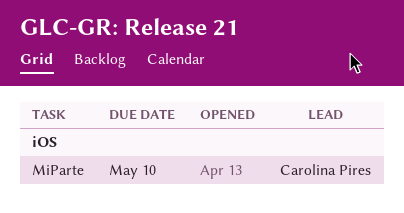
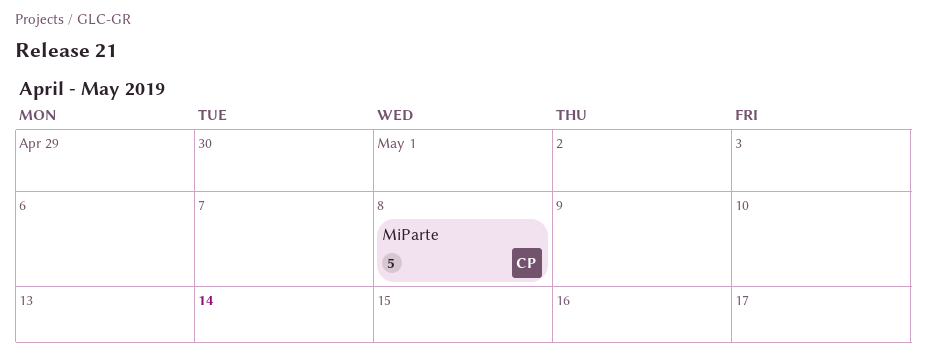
MiParte, due: May 10 -> May 8

